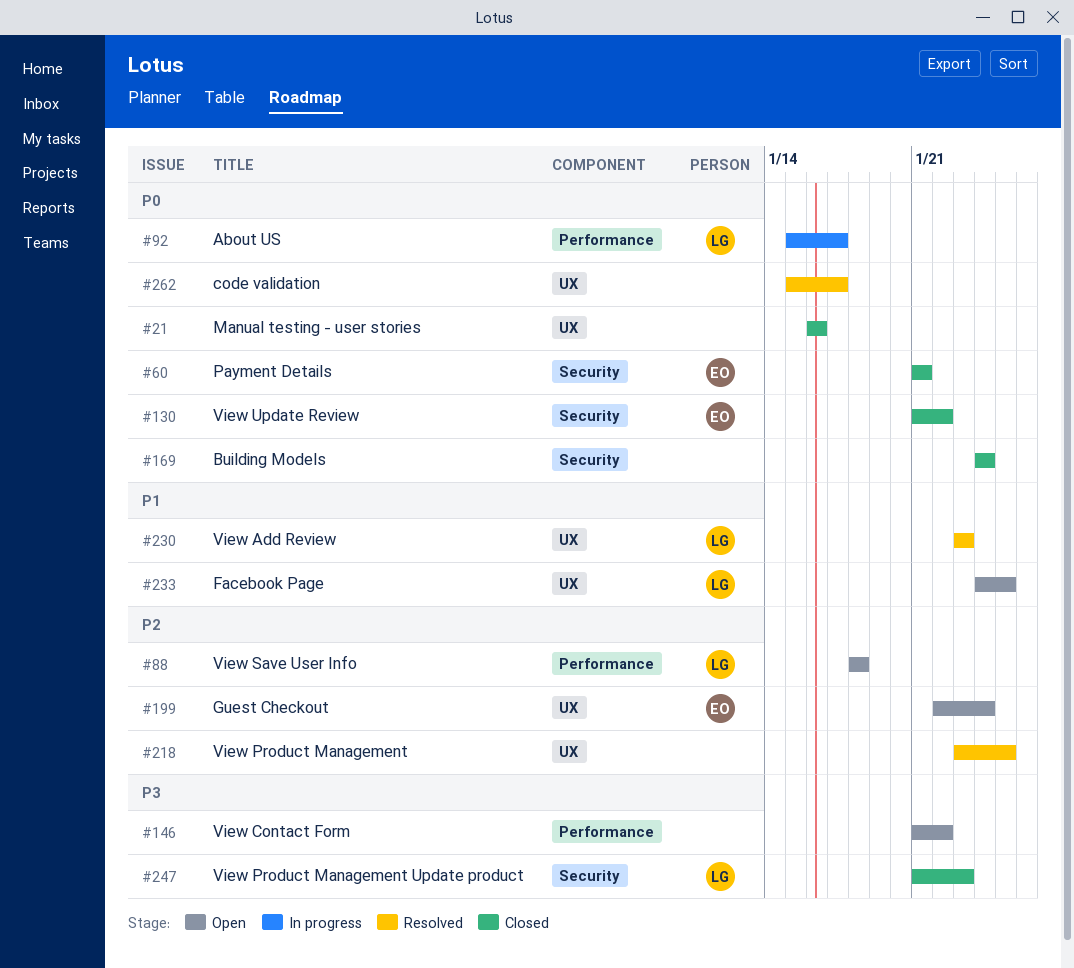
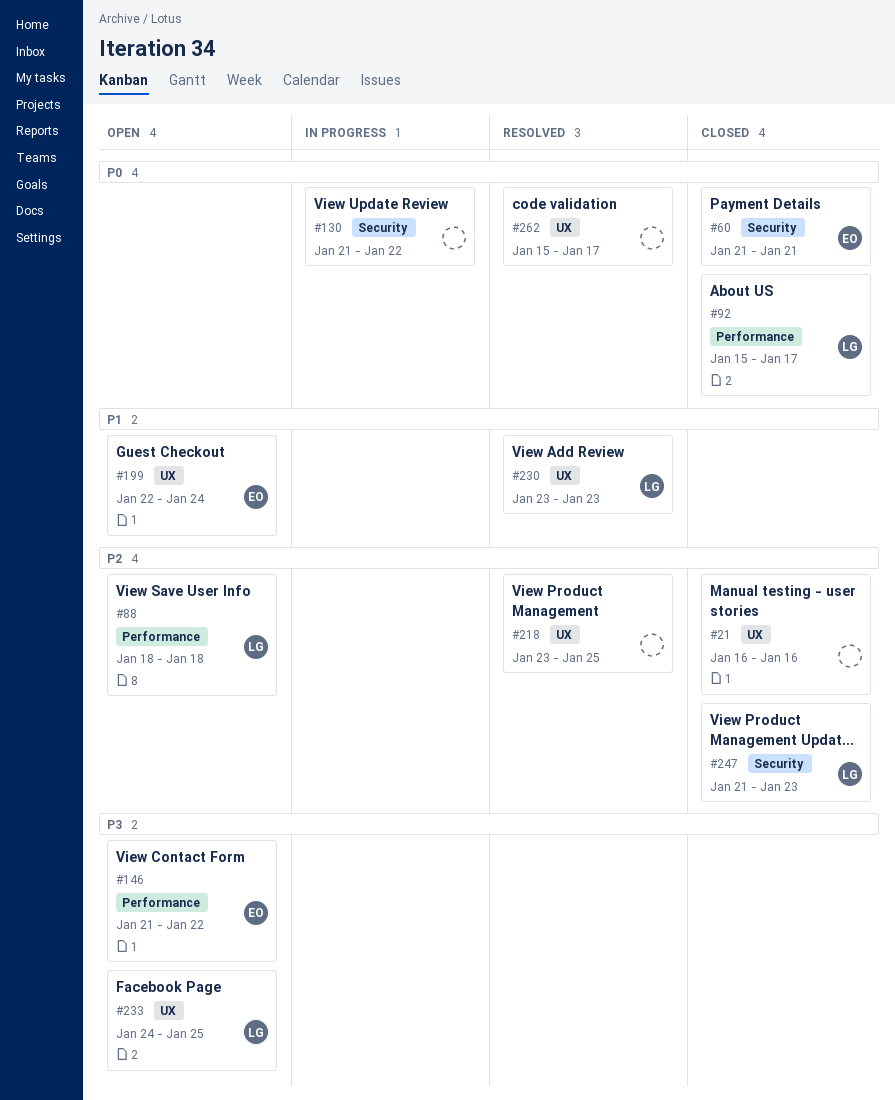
#21, priority: P0 -> P2
#92, status: In progress -> Closed
#130, status: Closed -> In progress
#130, owner: EO -> none
#146, owner: none -> EO
#169: present -> none
#199, priority: P2 -> P1
#233, priority: P1 -> P3
#247, priority: P3 -> P2

